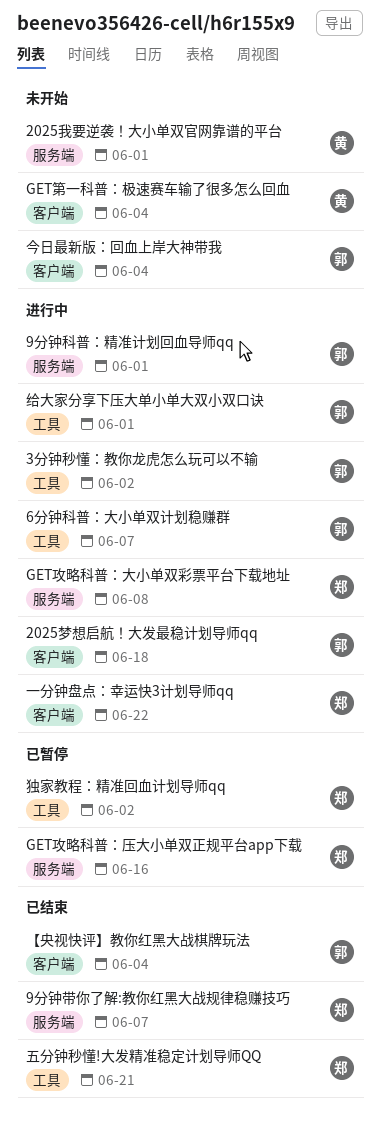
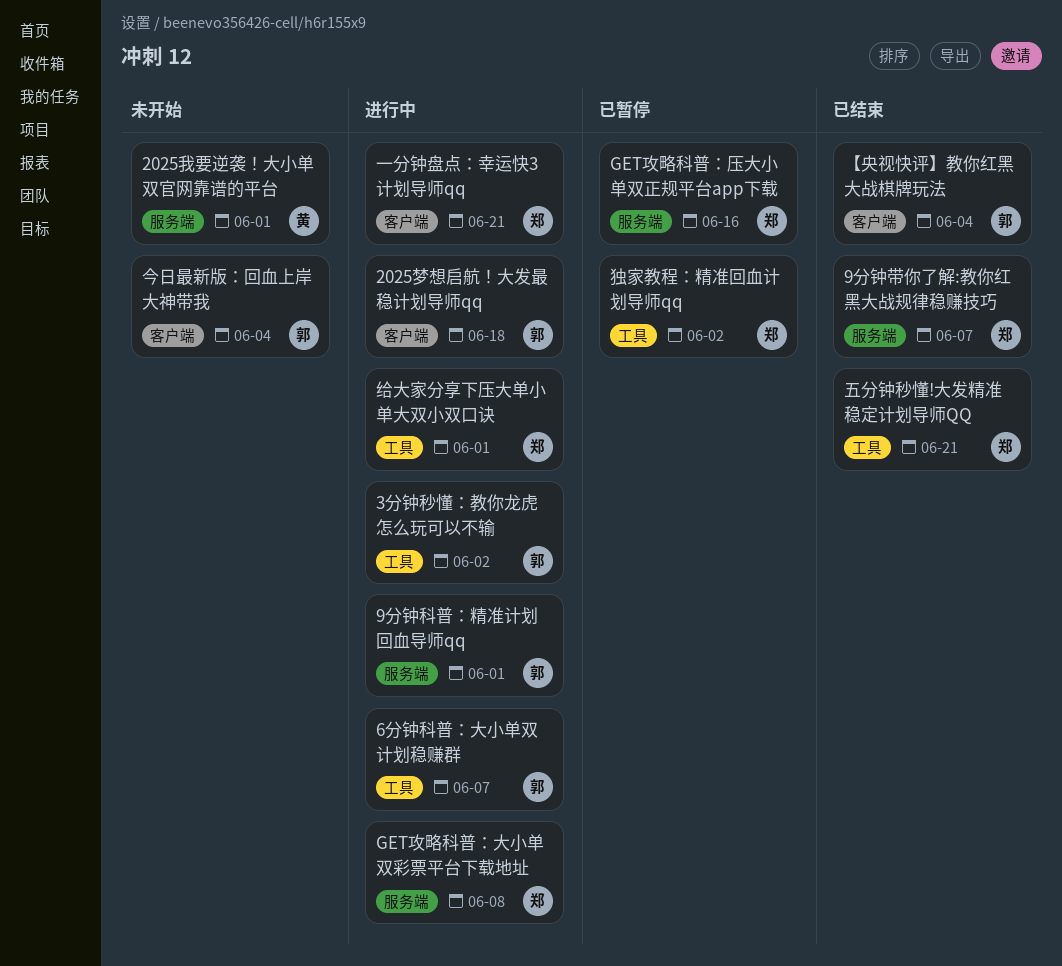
GET第一科普：极速赛车输了很多怎么回血: present -> none
一分钟盘点：幸运快3计划导师qq, due: Jun 22 -> Jun 21
给大家分享下压大单小单大双小双口诀, owner: 郭 -> 郑

